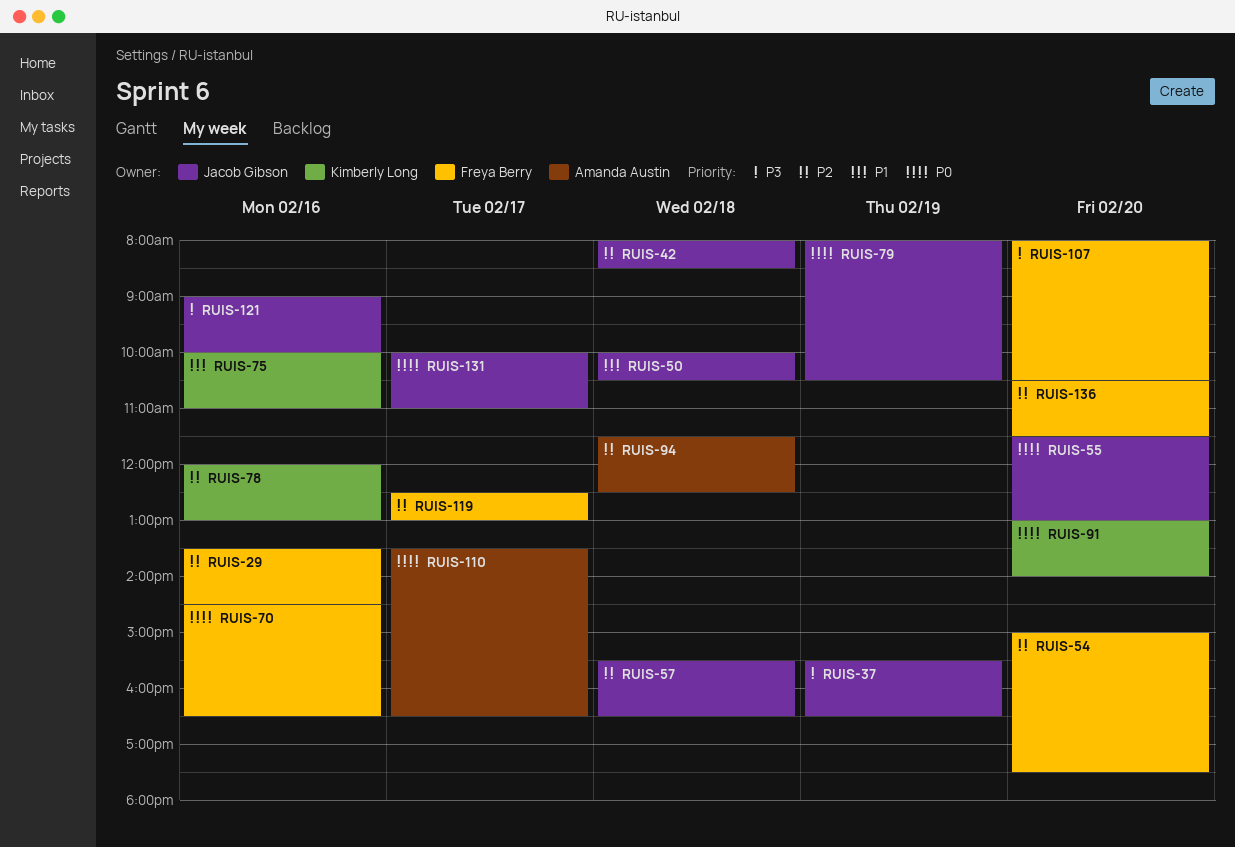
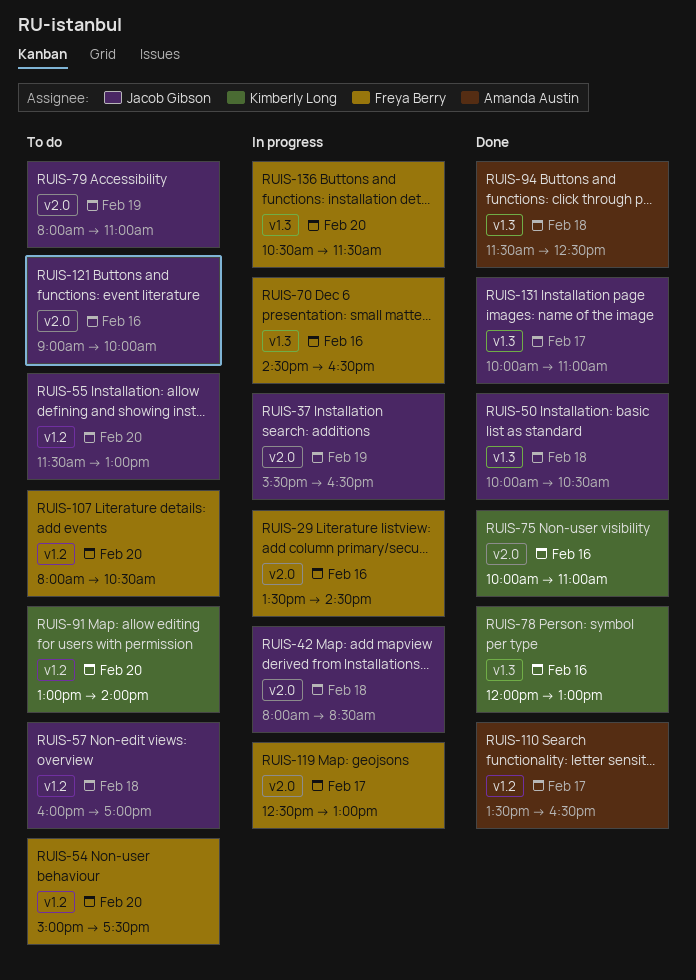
RUIS-57, begins: 15:30 -> 16:00
RUIS-57, ends: 16:30 -> 17:00
RUIS-79, ends: 10:30 -> 11:00

